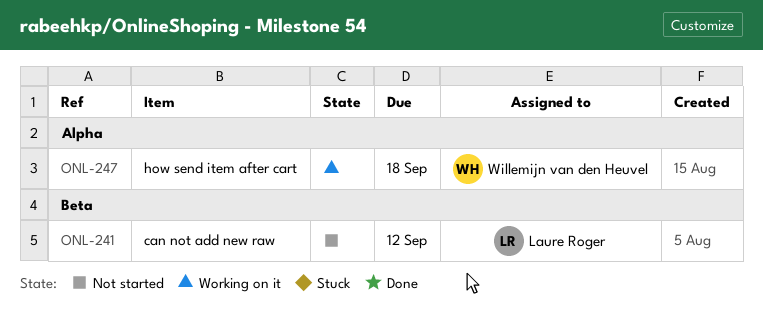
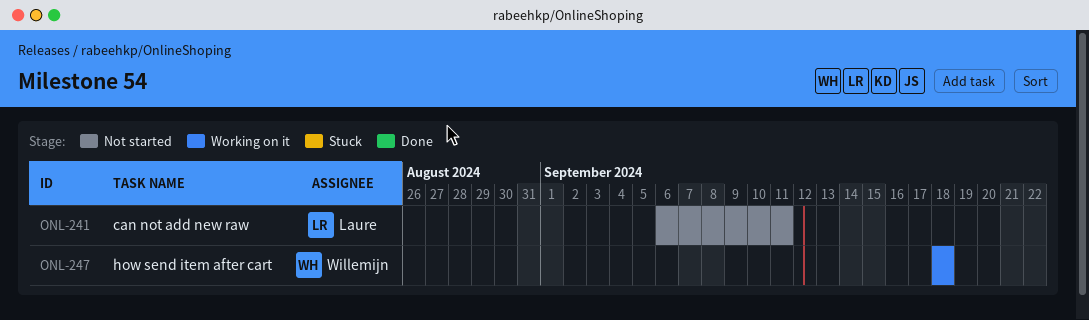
ONL-241, due: Sep 12 -> Sep 11

